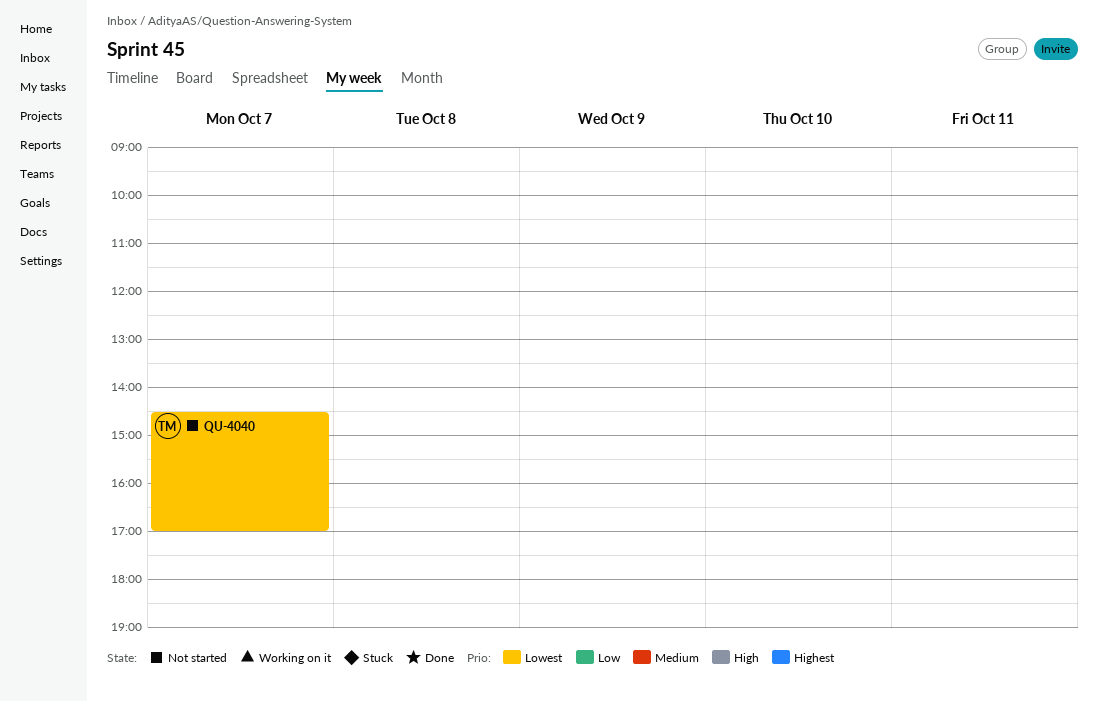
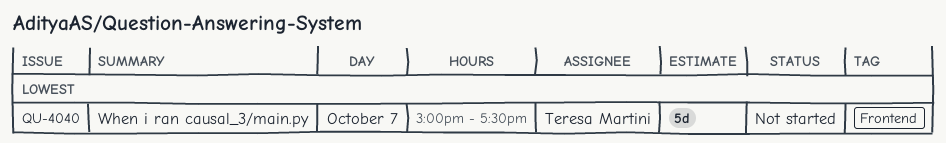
QU-4040, begins: 14:30 -> 15:00
QU-4040, ends: 17:00 -> 17:30

